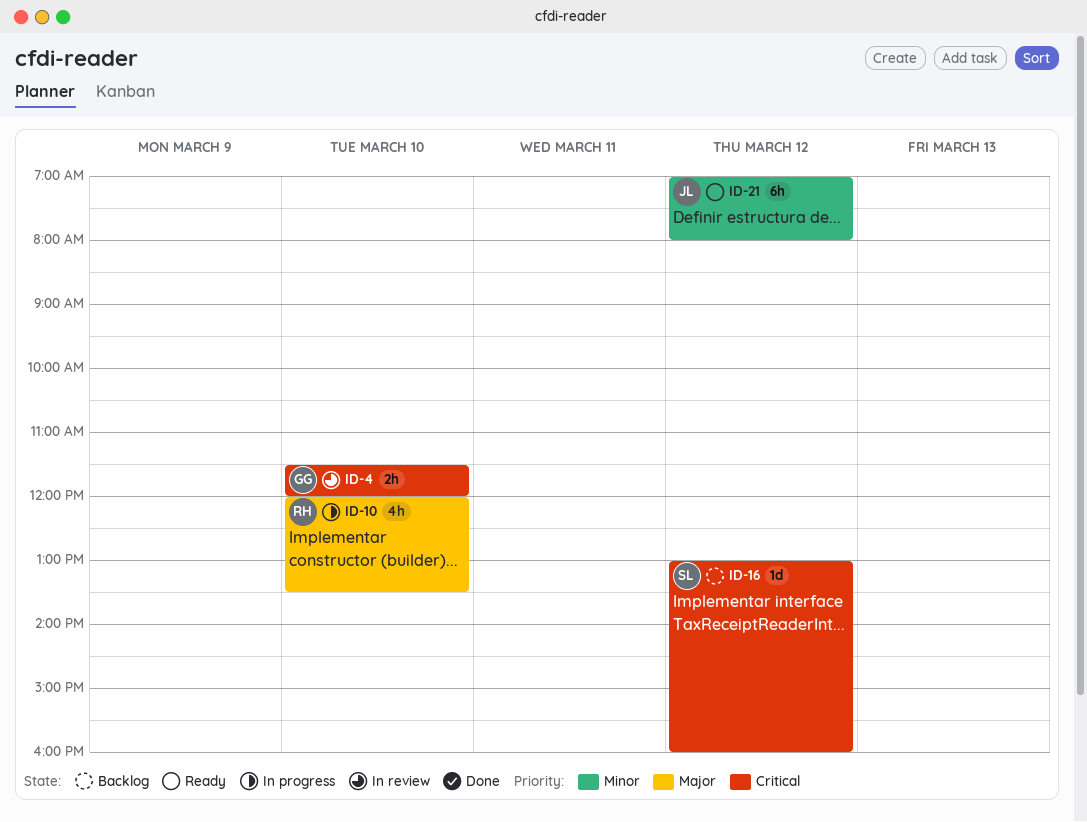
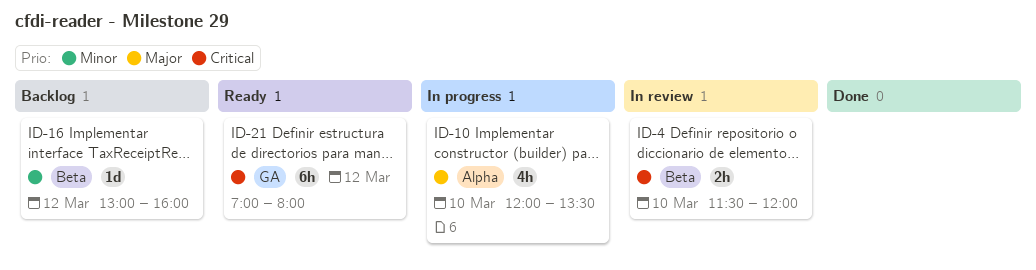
ID-16, priority: Critical -> Minor
ID-21, priority: Minor -> Critical

